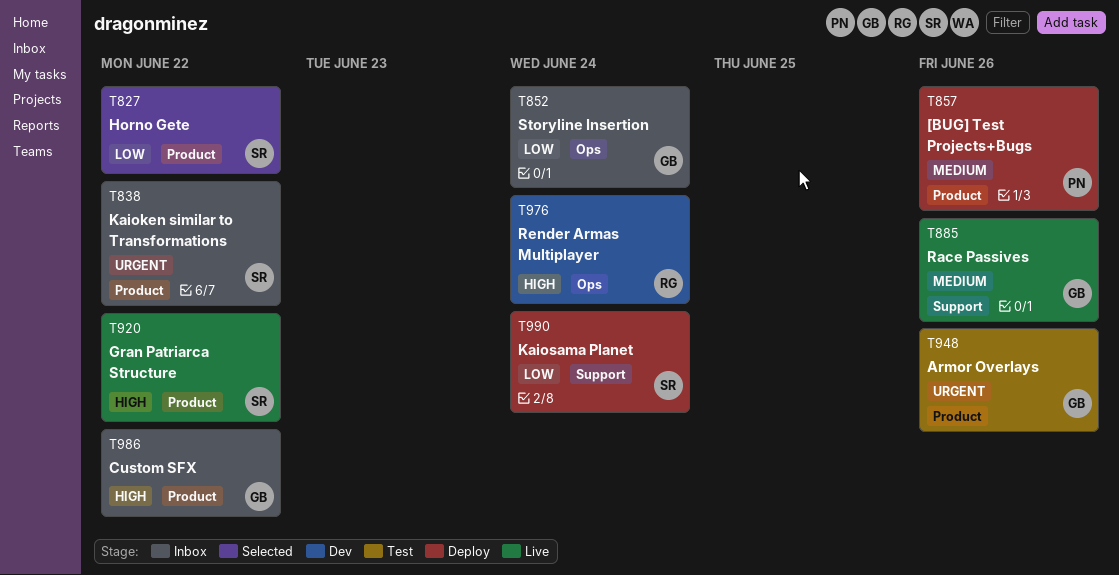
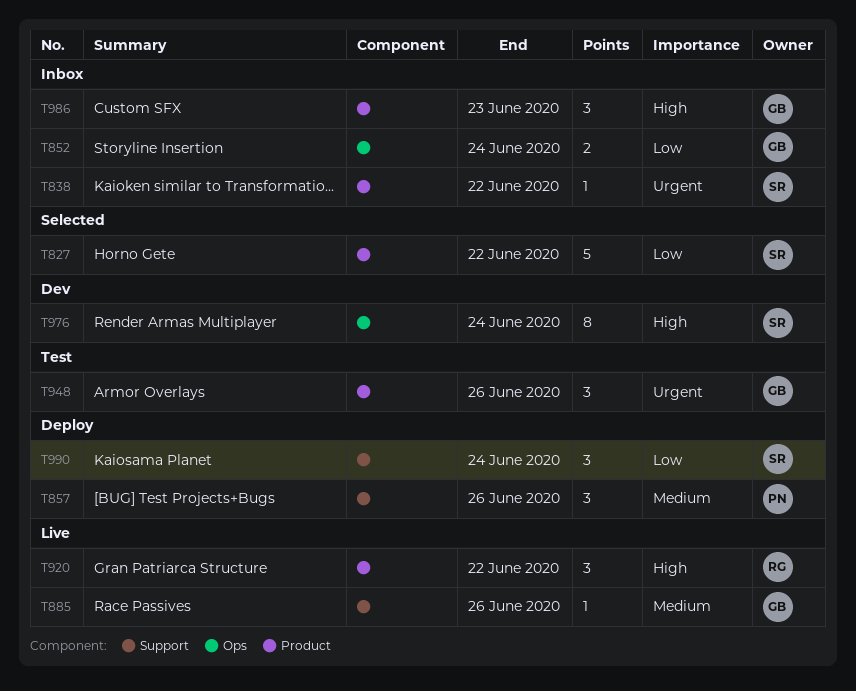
T857, label: Product -> Support
T920, owner: SR -> RG
T976, owner: RG -> SR
T986, due: Jun 22 -> Jun 23

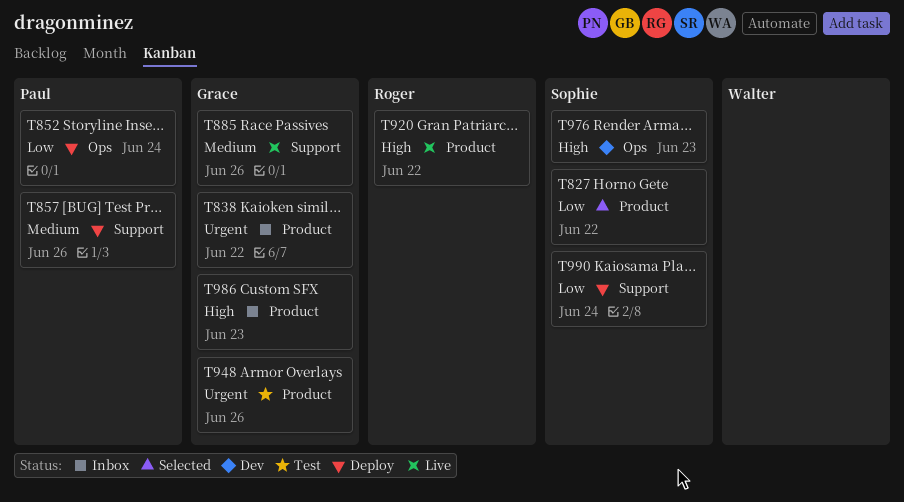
T838, owner: Sophie -> Grace
T852, status: Inbox -> Deploy
T852, owner: Grace -> Paul
T976, due: Jun 24 -> Jun 23

